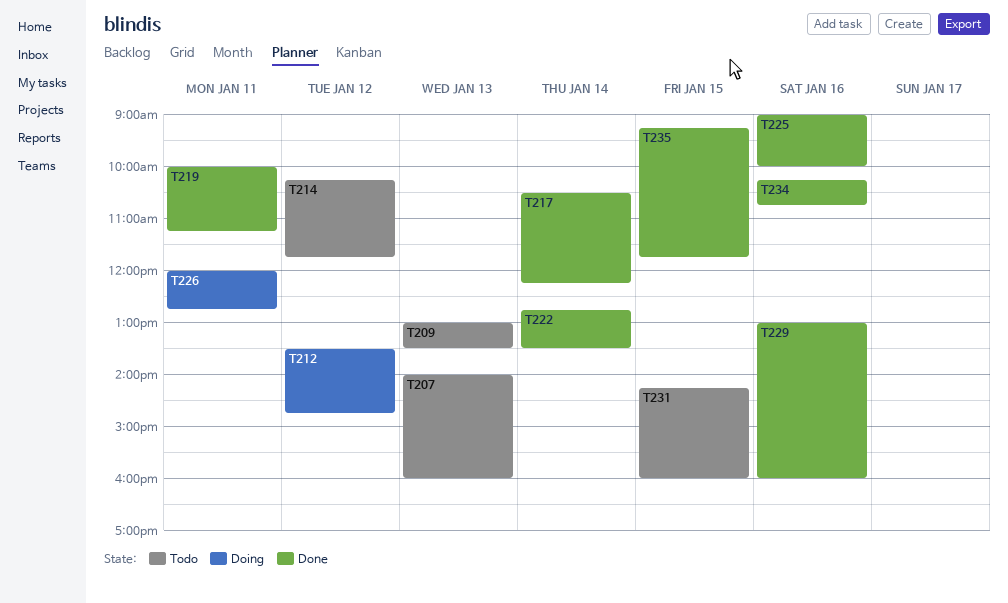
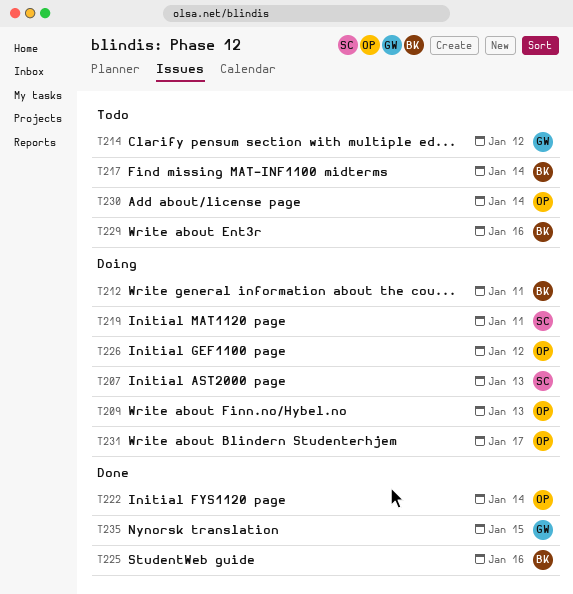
T207, status: Todo -> Doing
T209, status: Todo -> Doing
T212, day: Jan 12 -> Jan 11
T217, status: Done -> Todo
T219, status: Done -> Doing
T226, day: Jan 11 -> Jan 12
T229, status: Done -> Todo
T230: none -> present
T231, status: Todo -> Doing
T231, day: Jan 15 -> Jan 17
T234: present -> none

